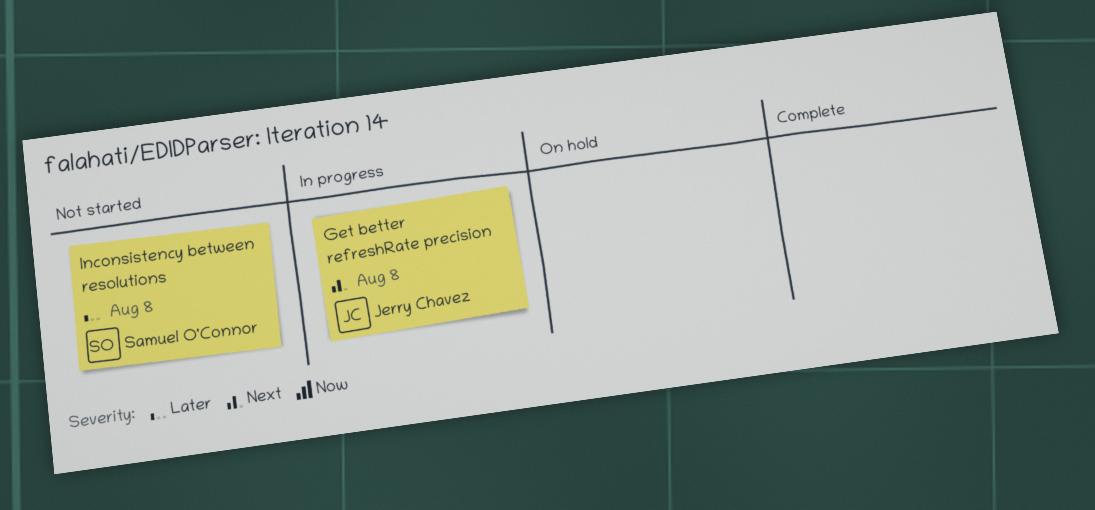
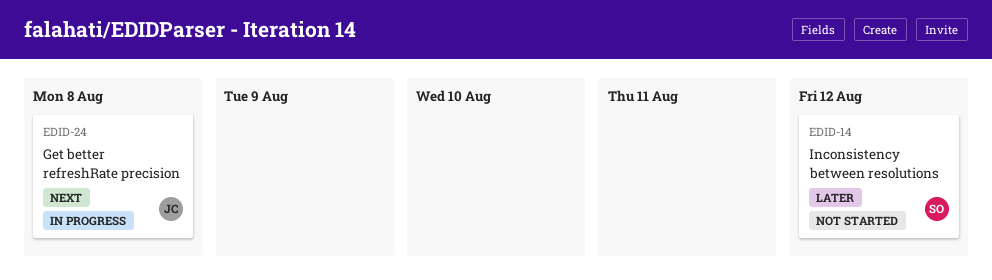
Inconsistency between resolutions, due: Aug 8 -> Aug 12

